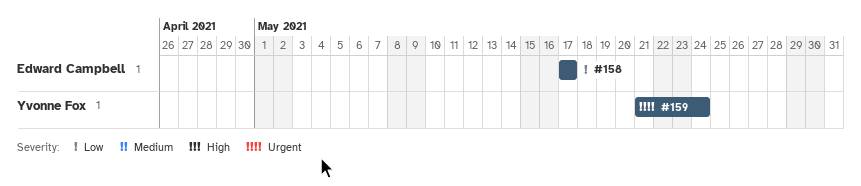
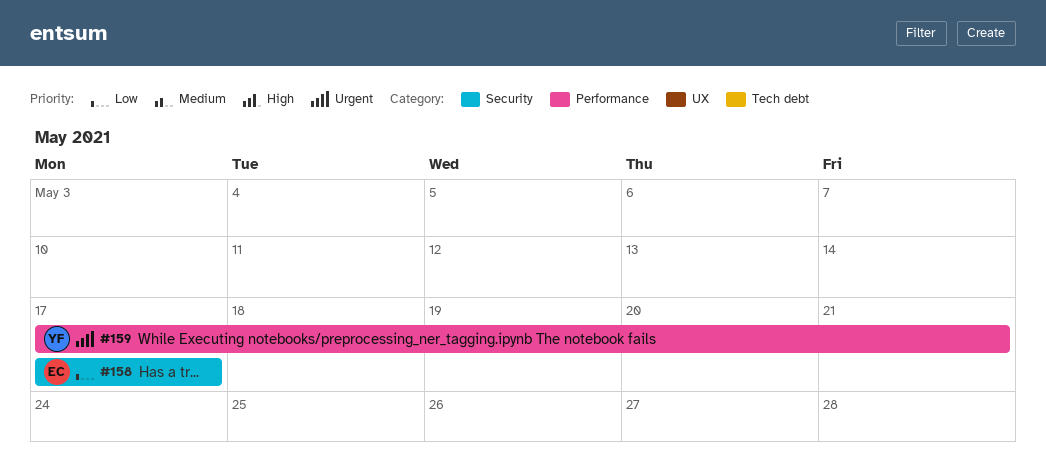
#159, start: May 21 -> May 17
#159, due: May 24 -> May 21

